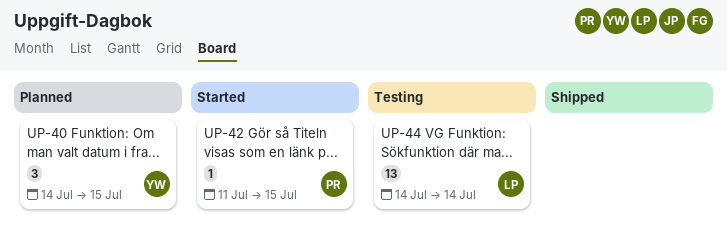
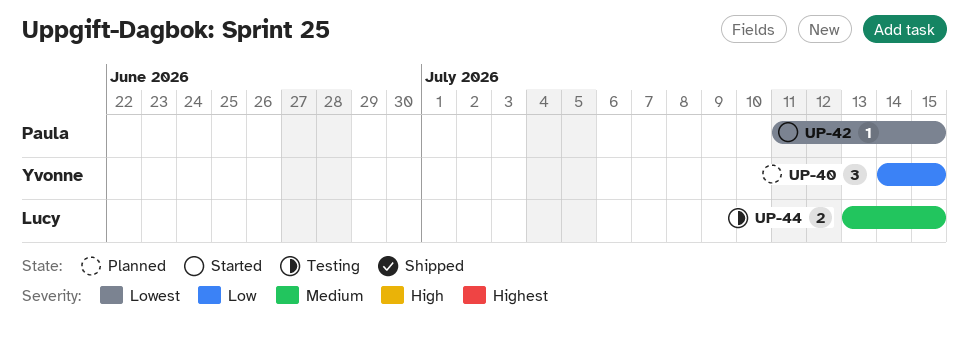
UP-44, estimate: 13 -> 2
UP-44, start: Jul 14 -> Jul 13
UP-44, due: Jul 14 -> Jul 15

